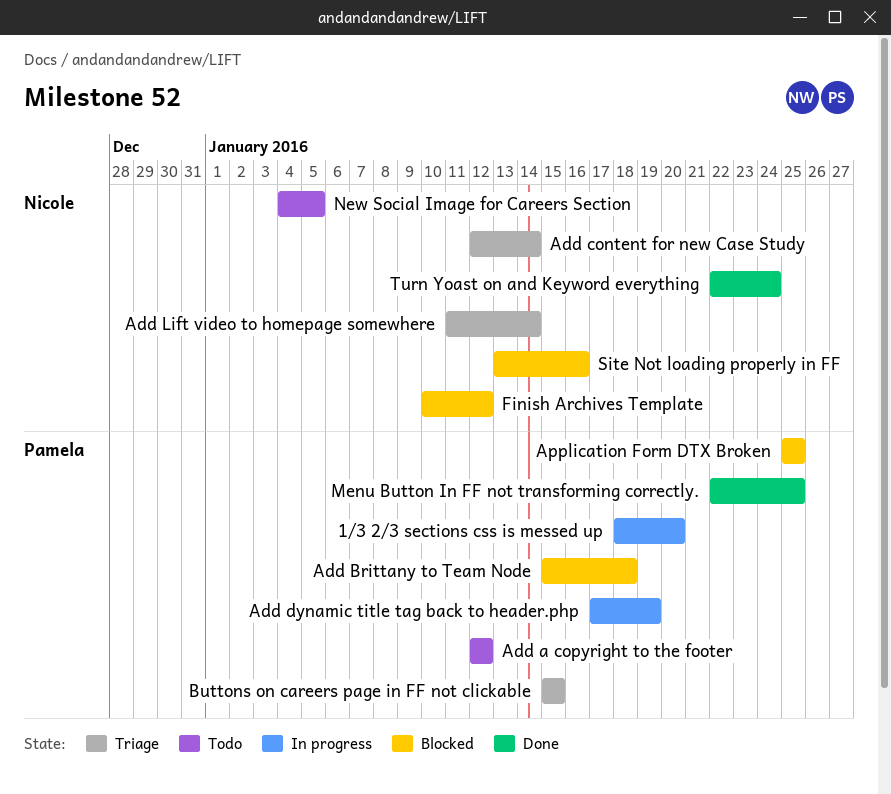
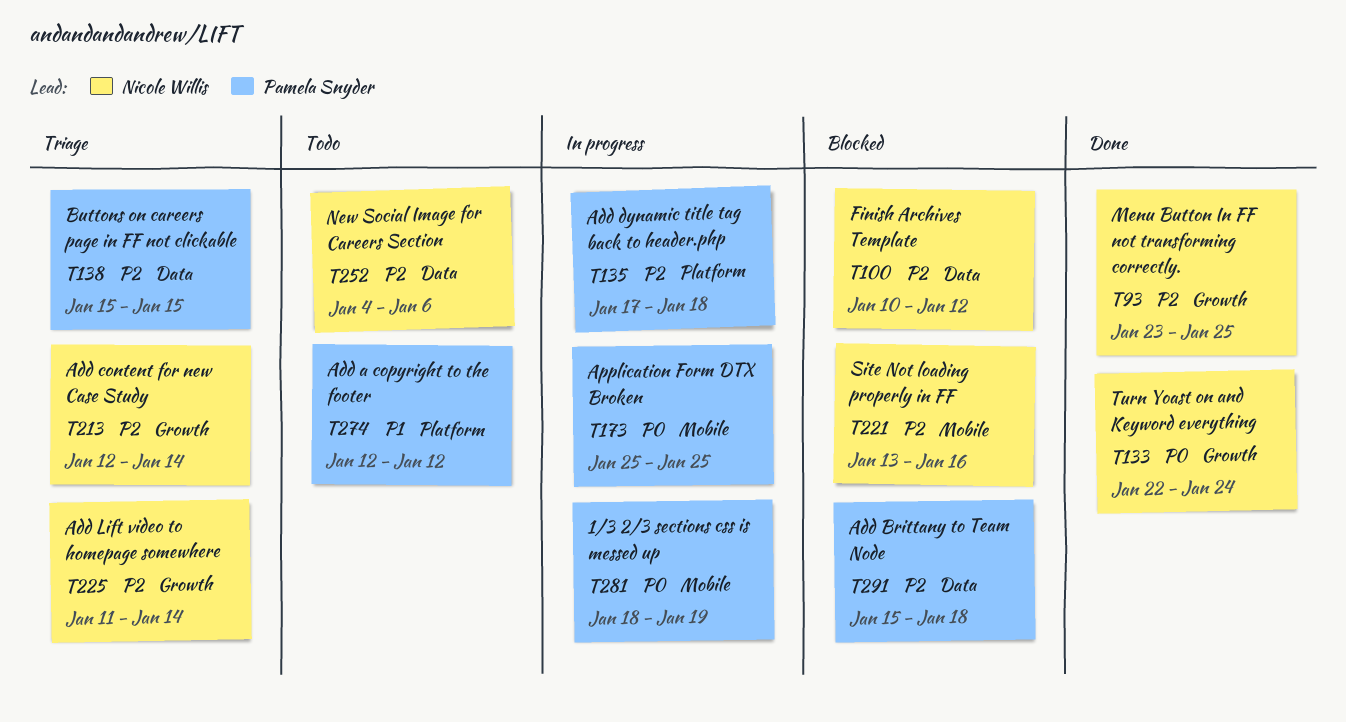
1/3 2/3 sections css is messed up, due: Jan 20 -> Jan 19
Add dynamic title tag back to header.php, due: Jan 19 -> Jan 18
Application Form DTX Broken, status: Blocked -> In progress
Menu Button In FF not transforming correctly., owner: Pamela Snyder -> Nicole Willis
Menu Button In FF not transforming correctly., start: Jan 22 -> Jan 23
New Social Image for Careers Section, due: Jan 5 -> Jan 6

